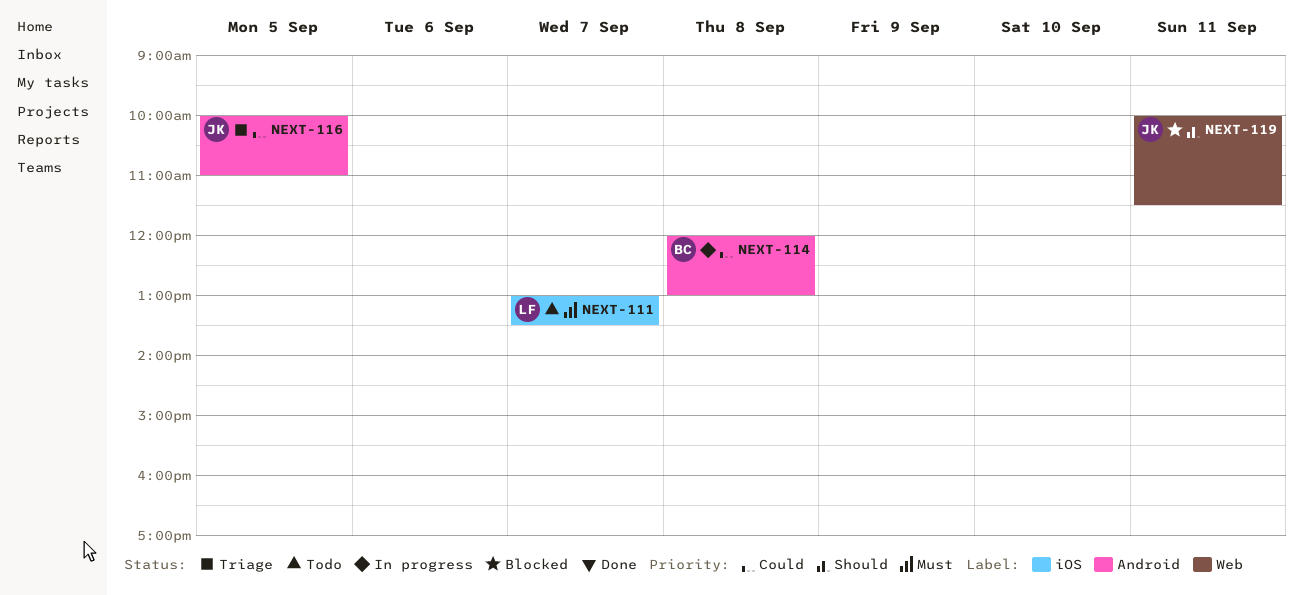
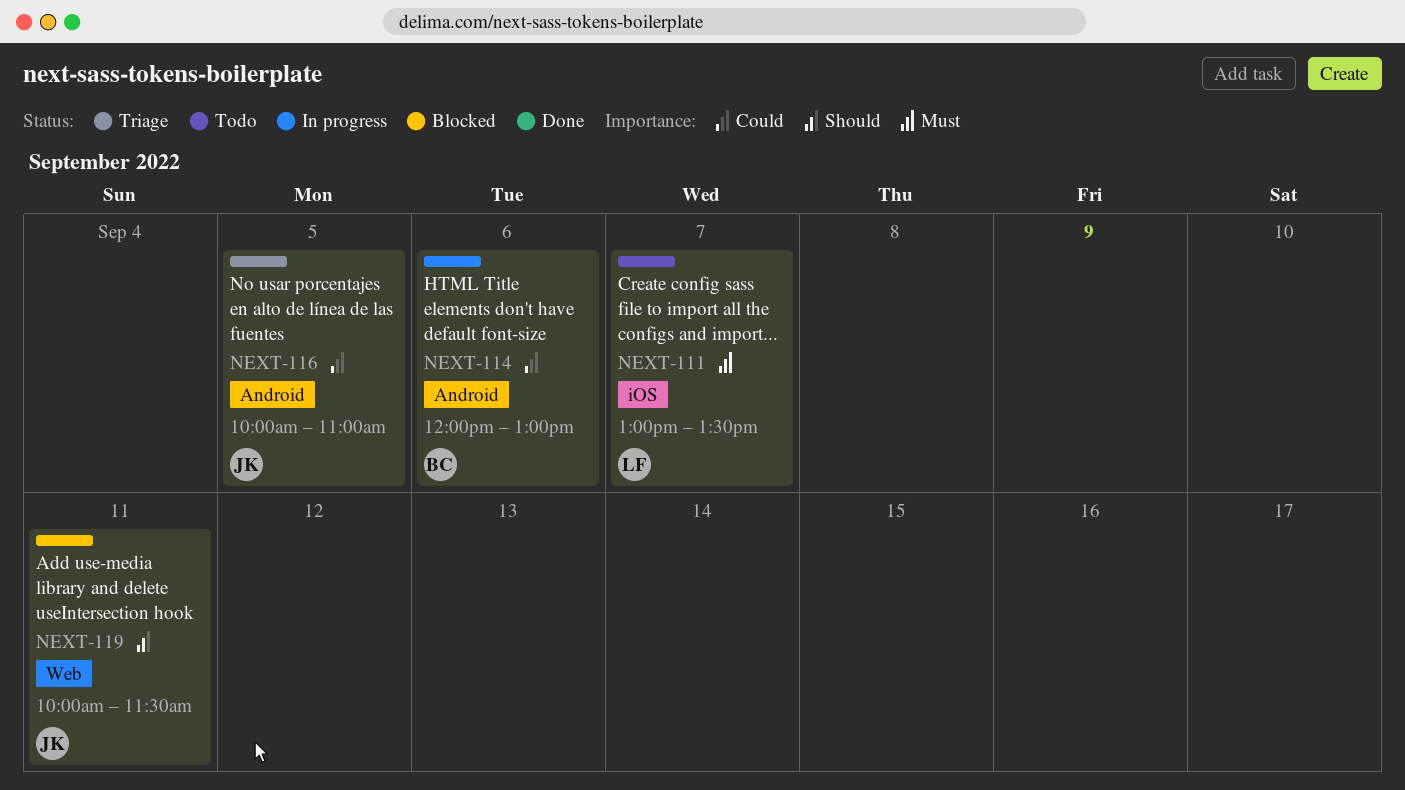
NEXT-114, day: Sep 8 -> Sep 6

